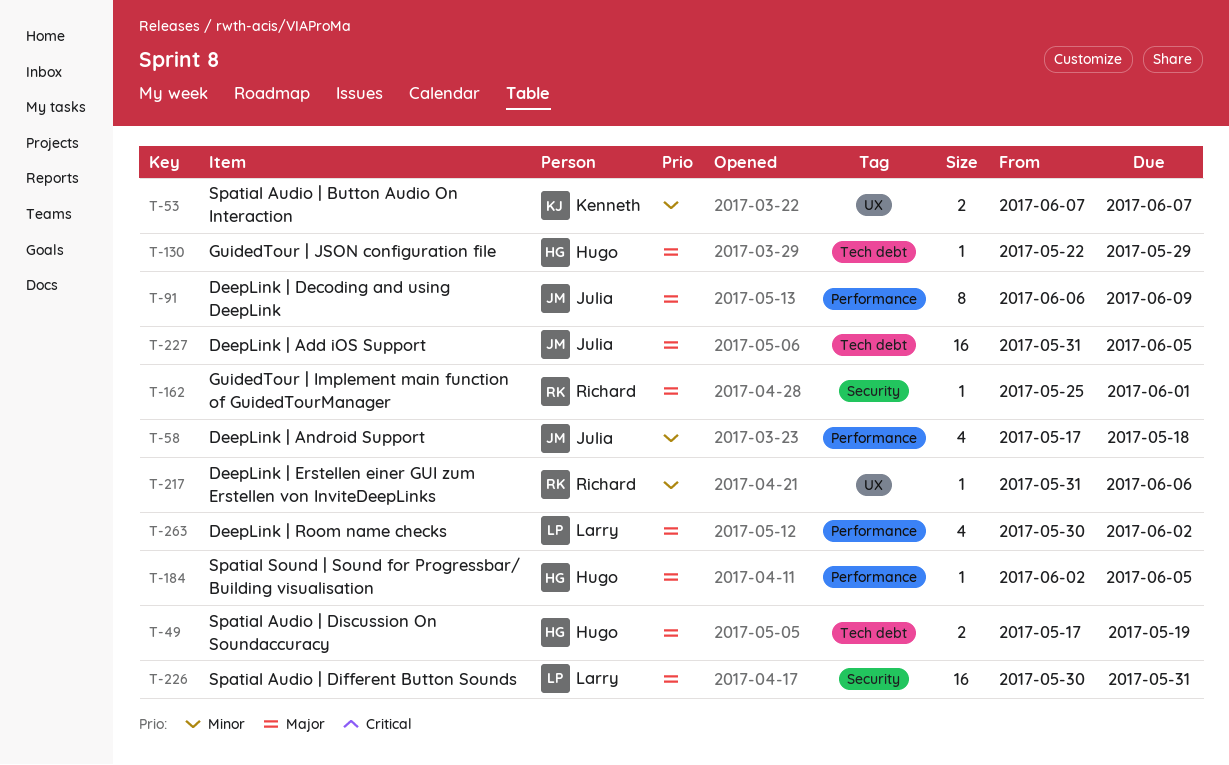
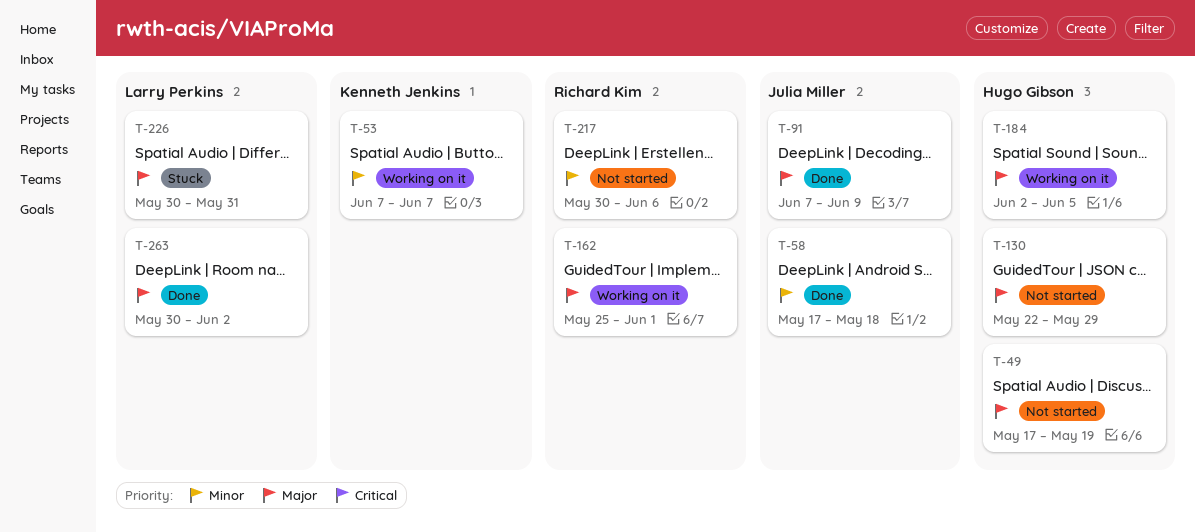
T-91, start: Jun 6 -> Jun 7
T-217, start: May 31 -> May 30
T-227: present -> none

